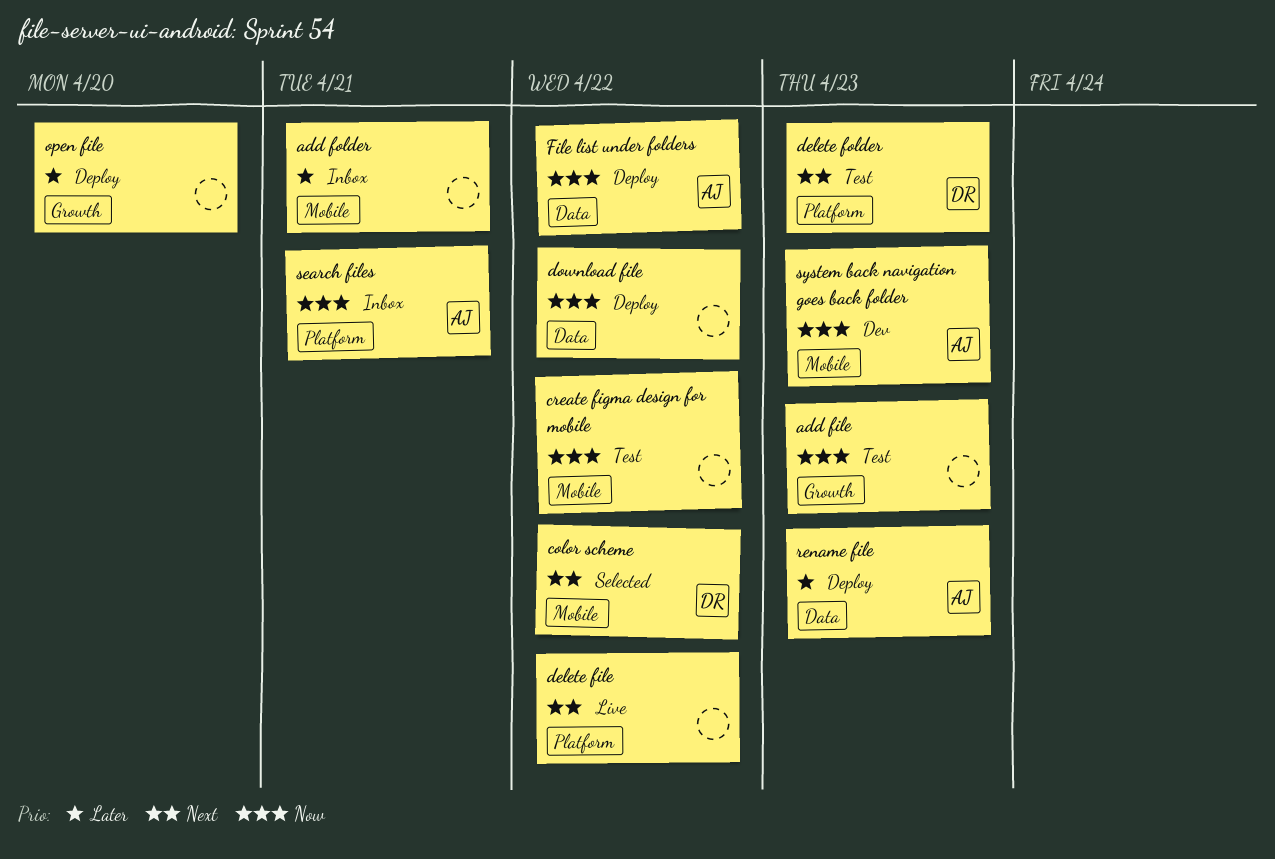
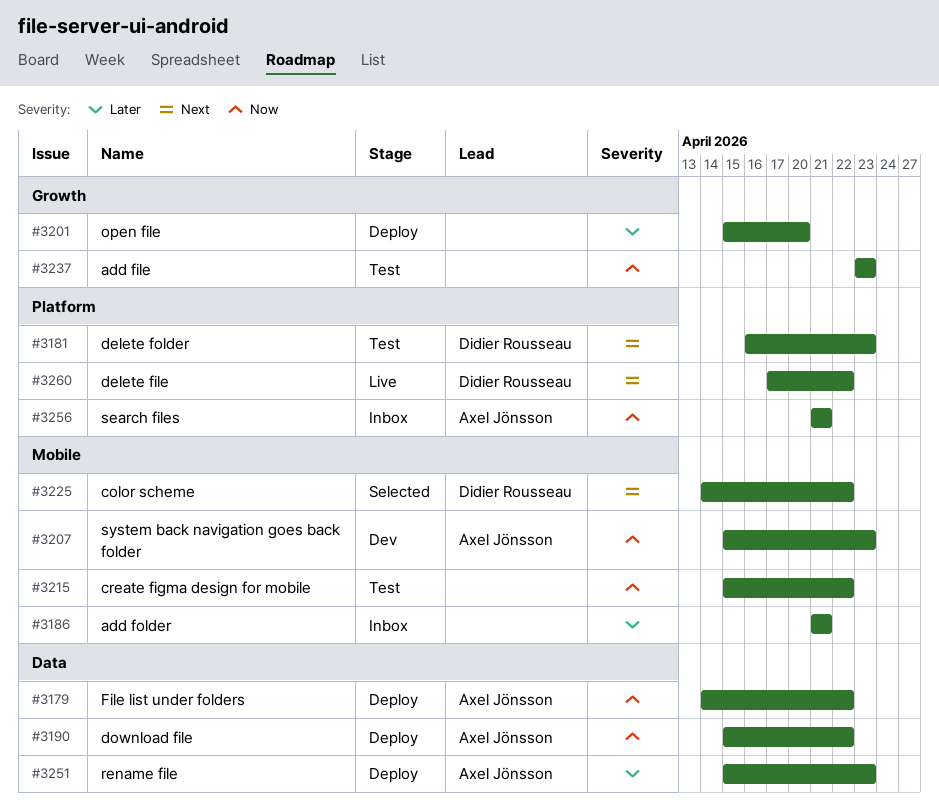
delete file, owner: none -> Didier Rousseau
download file, owner: none -> Axel Jönsson

